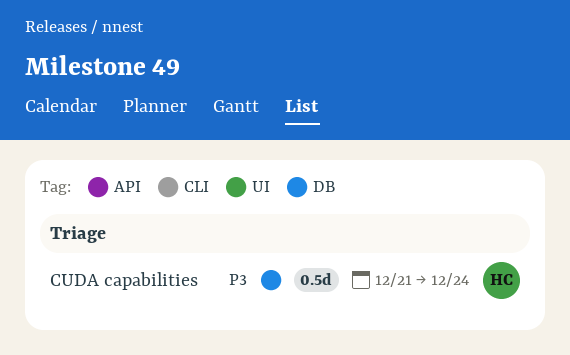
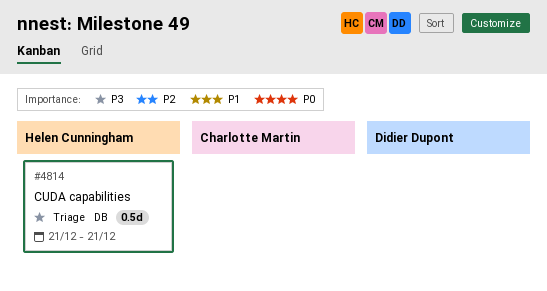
CUDA capabilities, due: Dec 24 -> Dec 21

